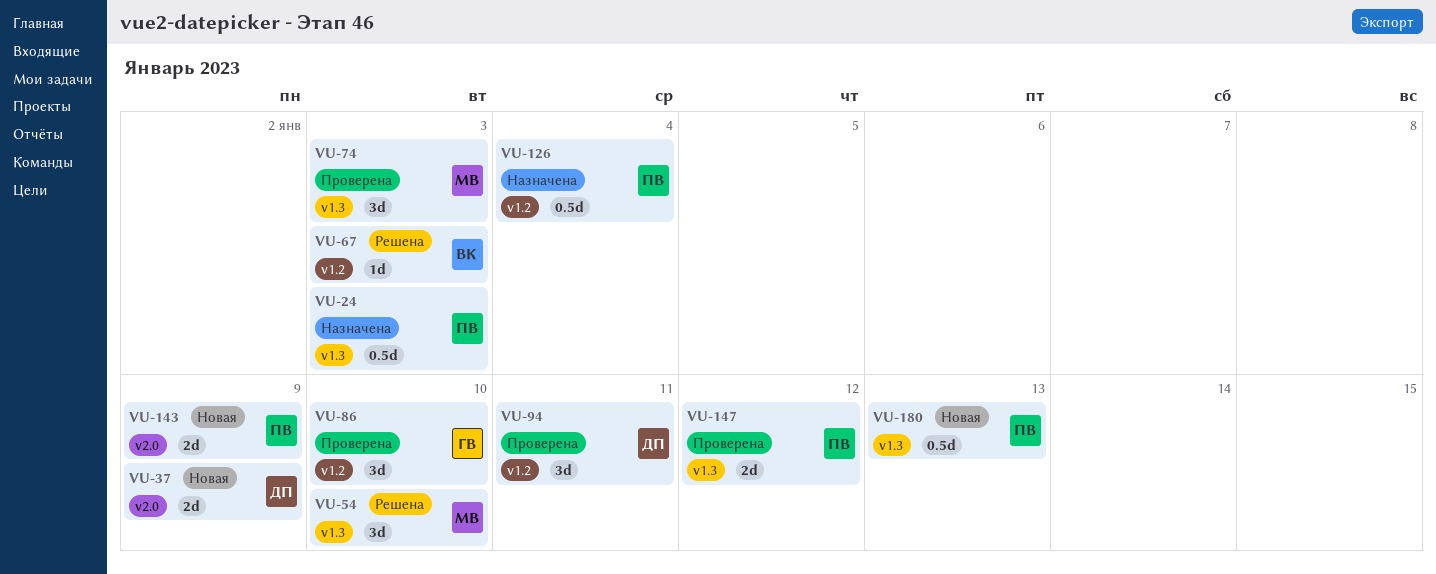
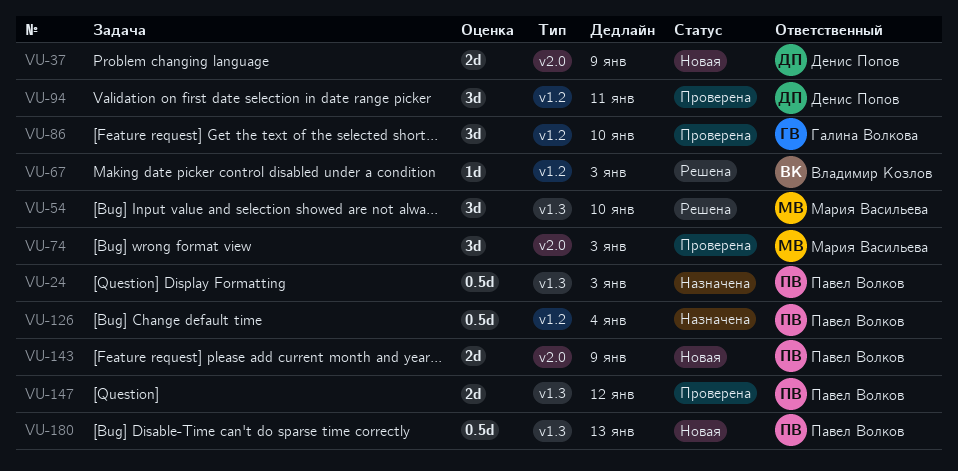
VU-74, label: v1.3 -> v2.0

